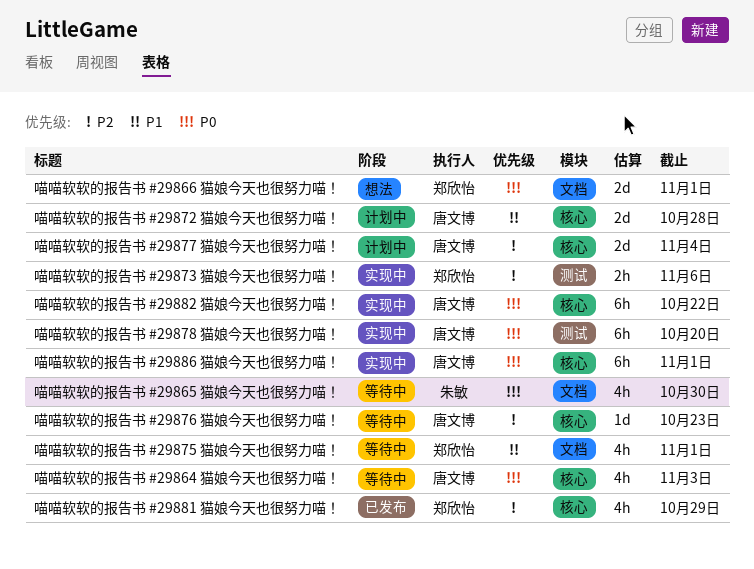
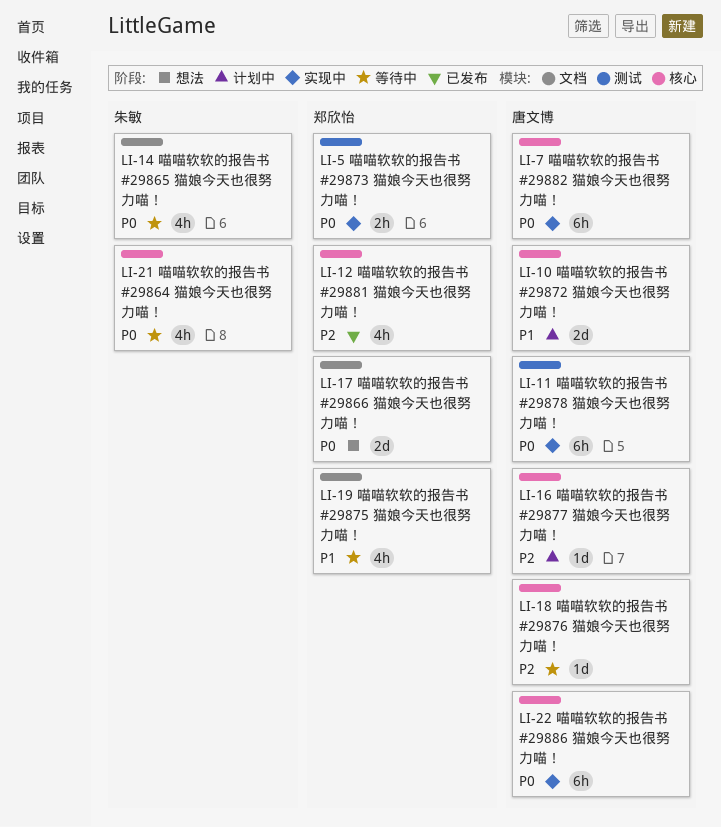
喵喵软软的报告书 #29864 猫娘今天也很努力喵！, owner: 唐文博 -> 朱敏
喵喵软软的报告书 #29873 猫娘今天也很努力喵！, priority: P2 -> P0
喵喵软软的报告书 #29877 猫娘今天也很努力喵！, estimate: 2d -> 1d

